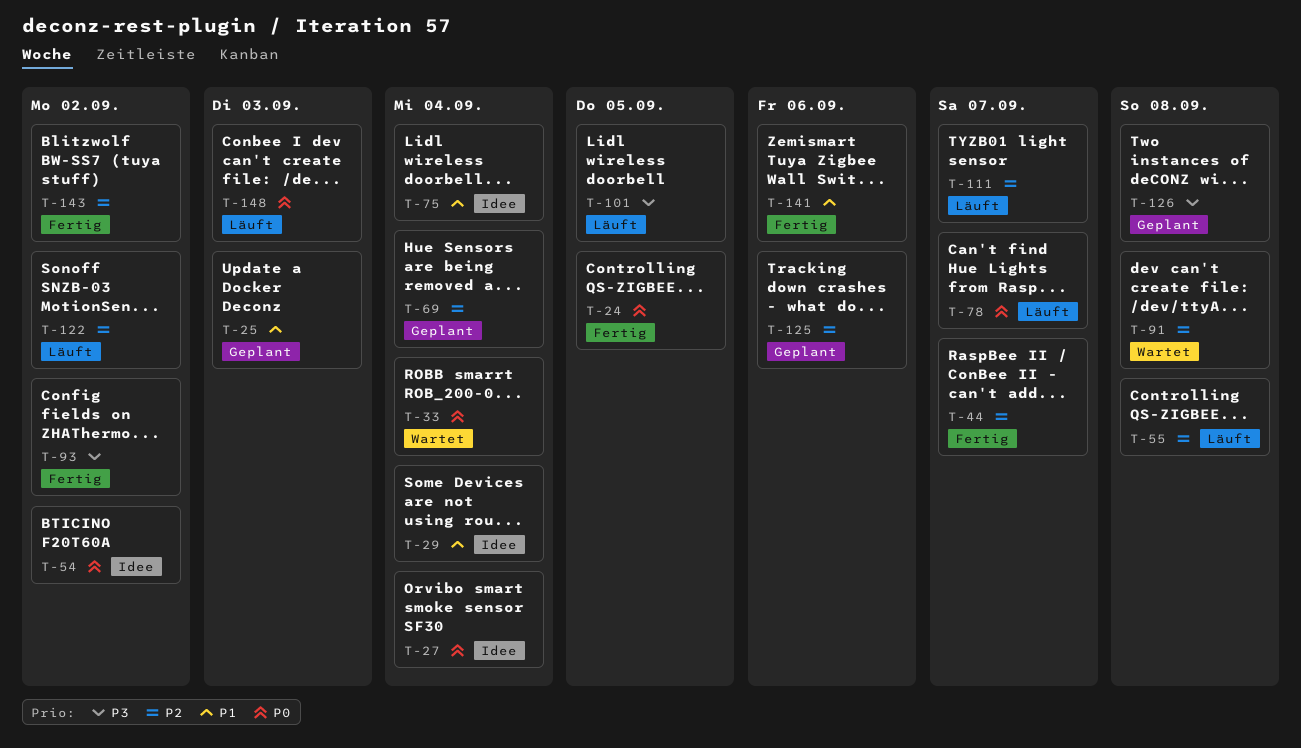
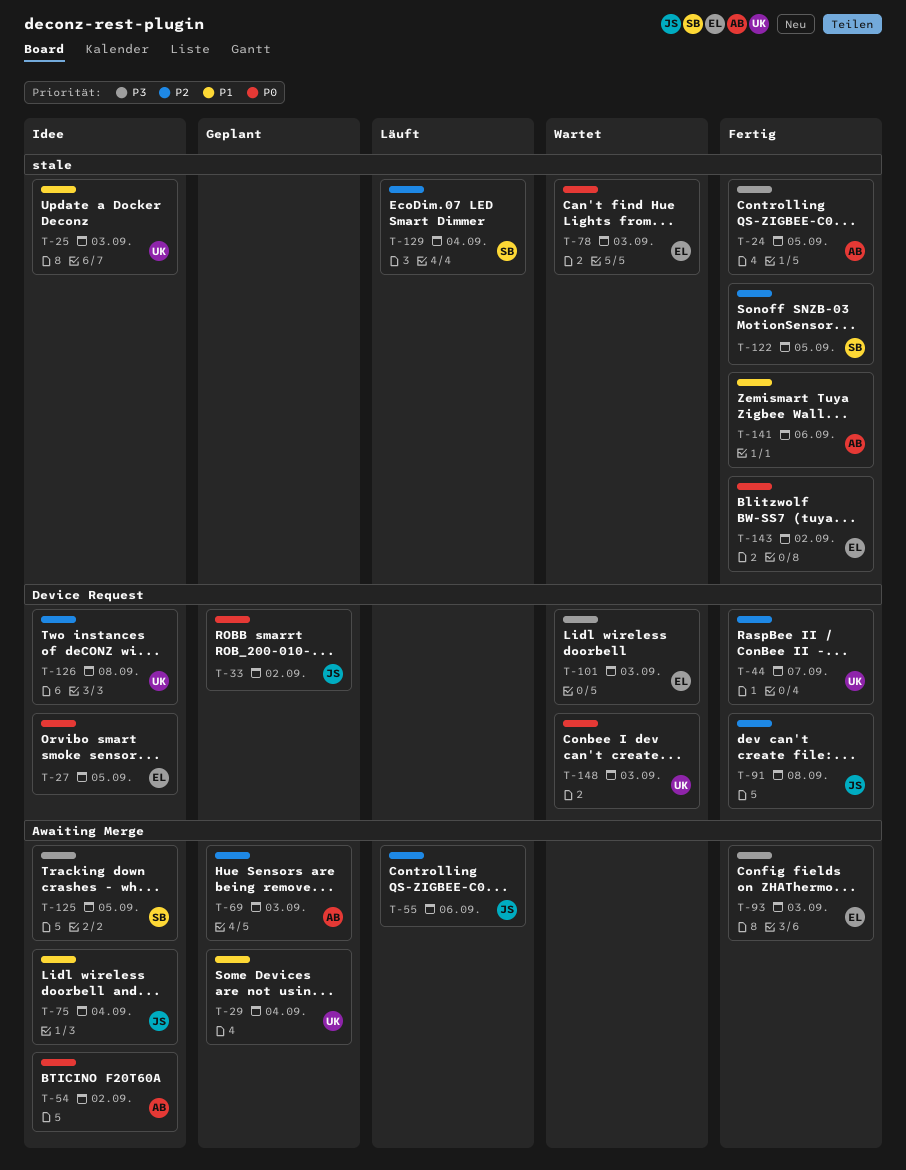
T-24, priority: P0 -> P3
T-25, status: Geplant -> Idee
T-27, due: Sep 4 -> Sep 5
T-29, status: Idee -> Geplant
T-33, status: Wartet -> Geplant
T-33, due: Sep 4 -> Sep 2
T-55, due: Sep 8 -> Sep 6
T-69, due: Sep 4 -> Sep 3
T-78, status: Läuft -> Wartet
T-78, due: Sep 7 -> Sep 3
T-91, status: Wartet -> Fertig
T-93, due: Sep 2 -> Sep 3
T-101, status: Läuft -> Wartet
T-101, due: Sep 5 -> Sep 3
T-111: present -> none
T-122, status: Läuft -> Fertig
T-122, due: Sep 2 -> Sep 5
T-125, status: Geplant -> Idee
T-125, priority: P2 -> P3
T-125, due: Sep 6 -> Sep 5
T-126, status: Geplant -> Idee
T-126, priority: P3 -> P2
T-129: none -> present
T-143, priority: P2 -> P0
T-148, status: Läuft -> Wartet

